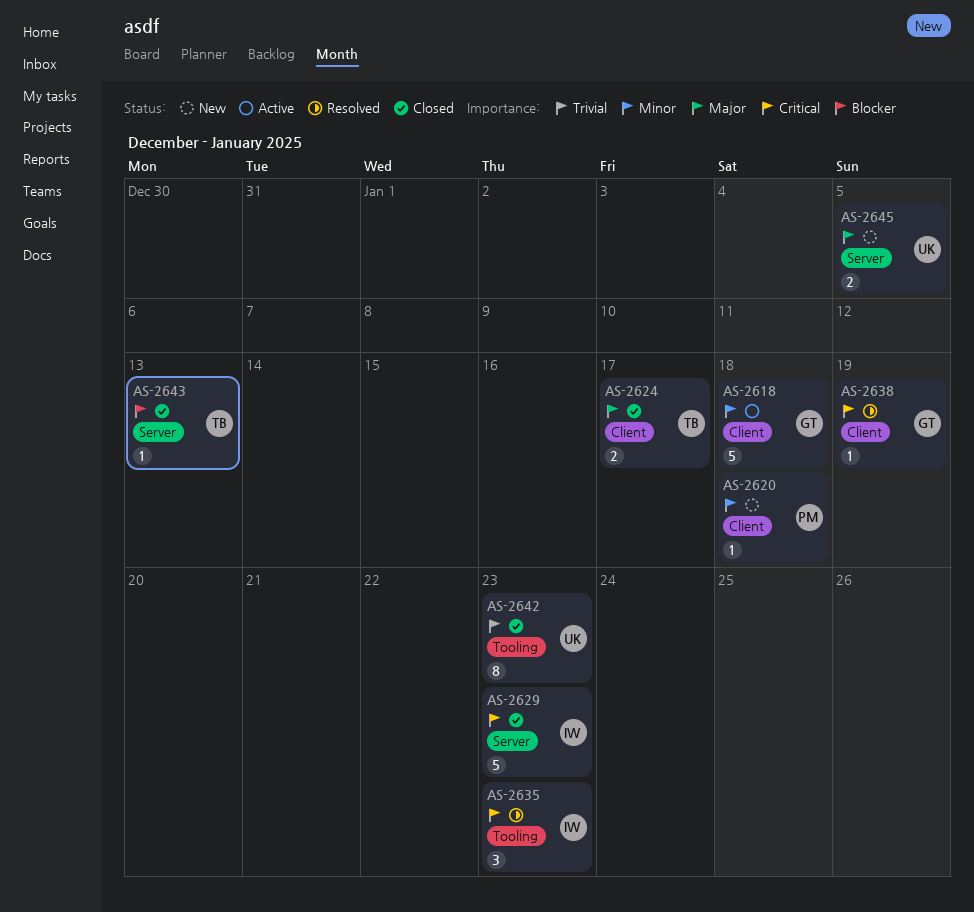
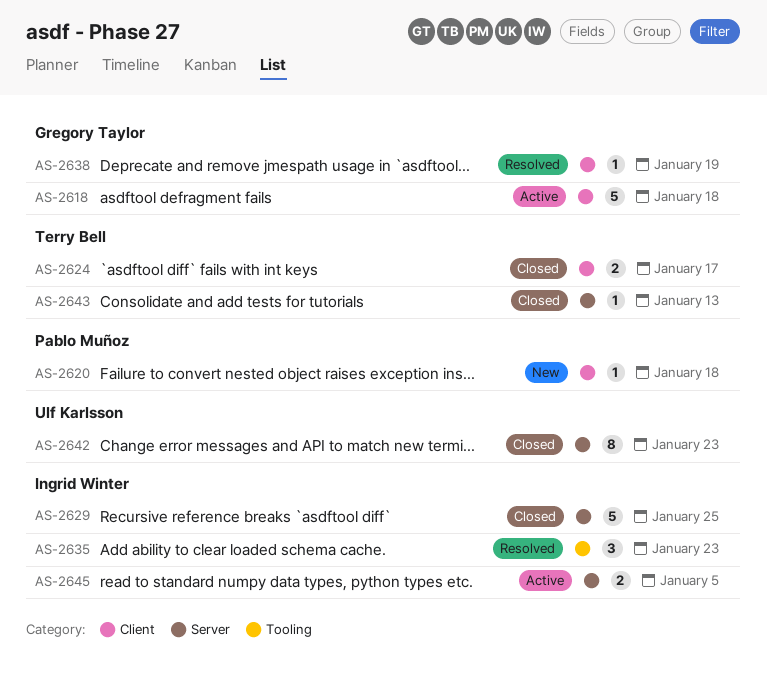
AS-2629, due: Jan 23 -> Jan 25
AS-2642, label: Tooling -> Server
AS-2645, status: New -> Active
AS-2645, owner: Ulf Karlsson -> Ingrid Winter

